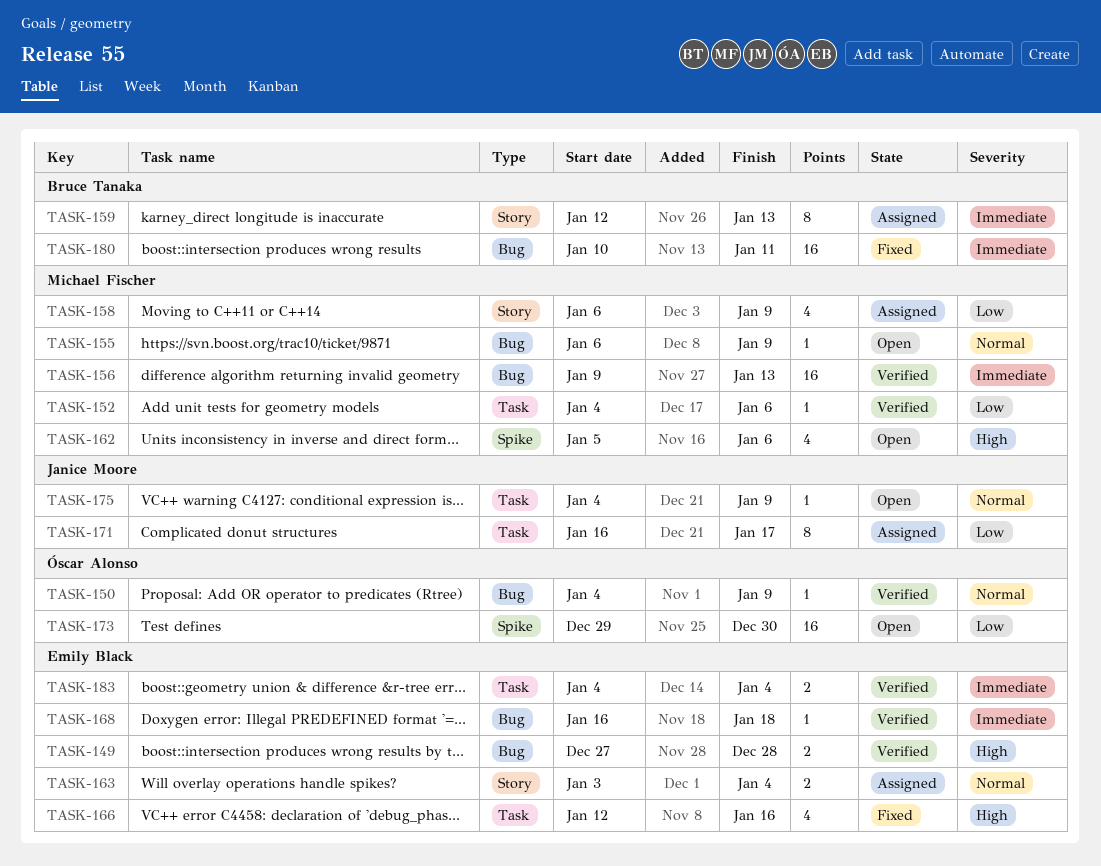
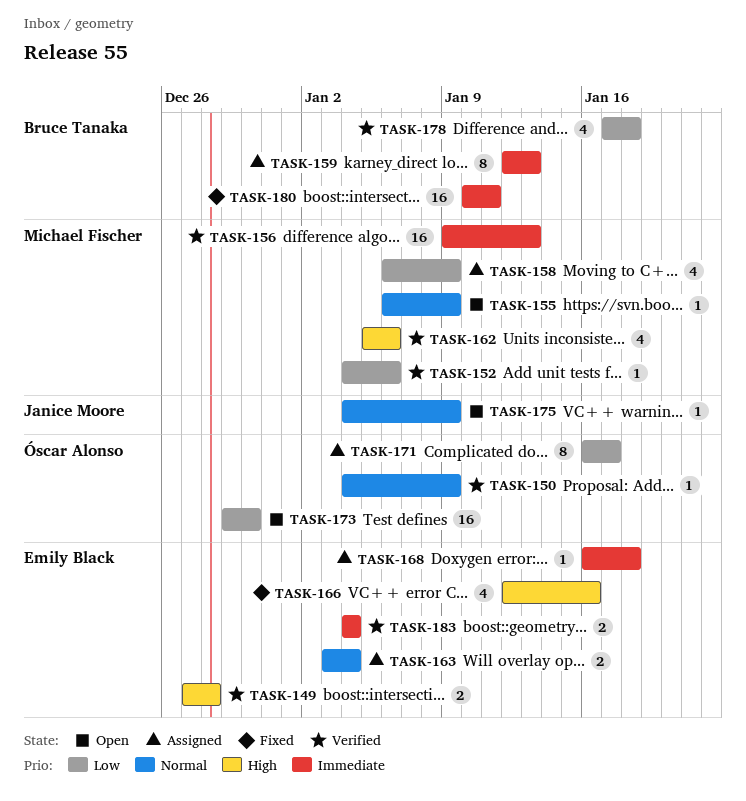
TASK-162, status: Open -> Verified
TASK-168, status: Verified -> Assigned
TASK-171, owner: Janice Moore -> Óscar Alonso
TASK-178: none -> present

